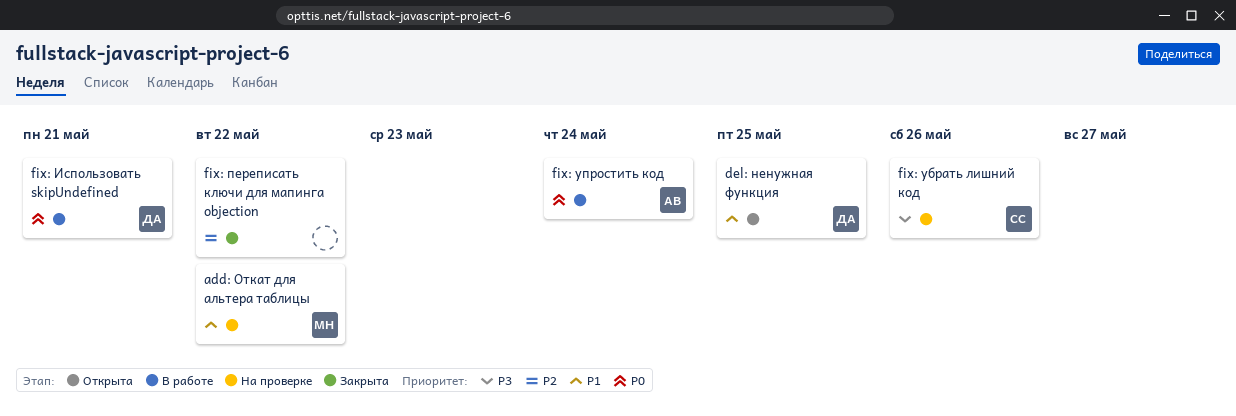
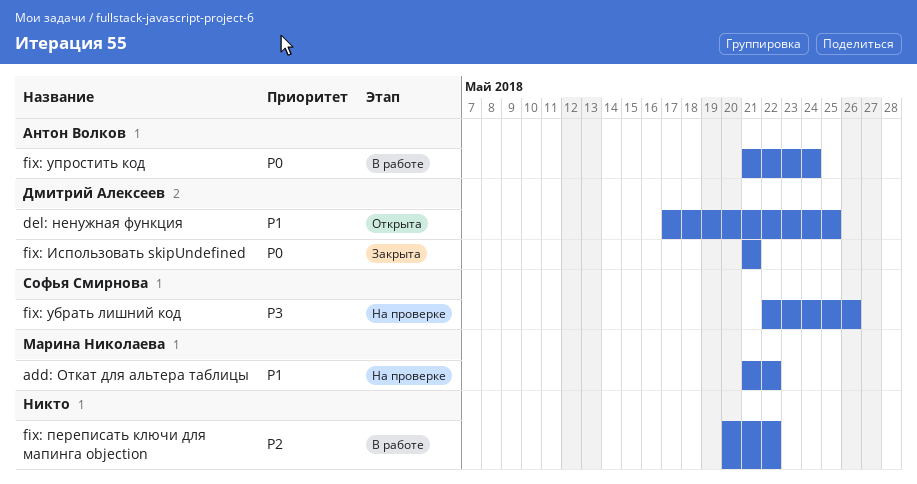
fix: Использовать skipUndefined, status: В работе -> Закрыта
fix: переписать ключи для мапинга objection, status: Закрыта -> В работе

